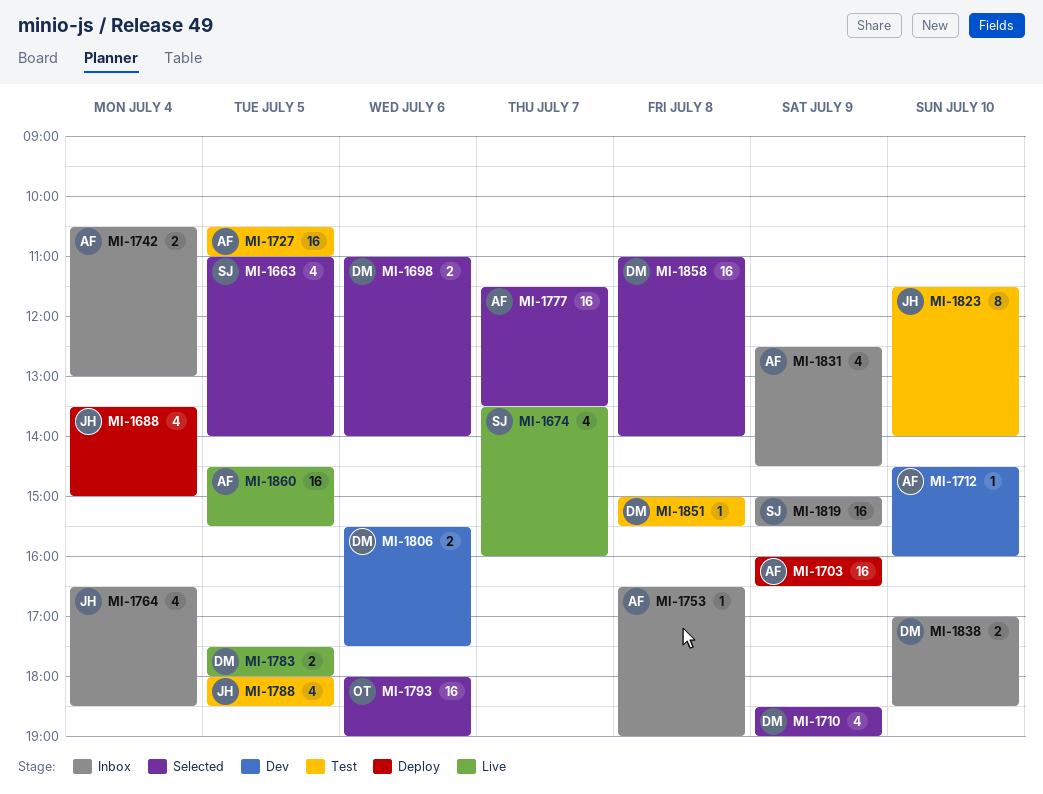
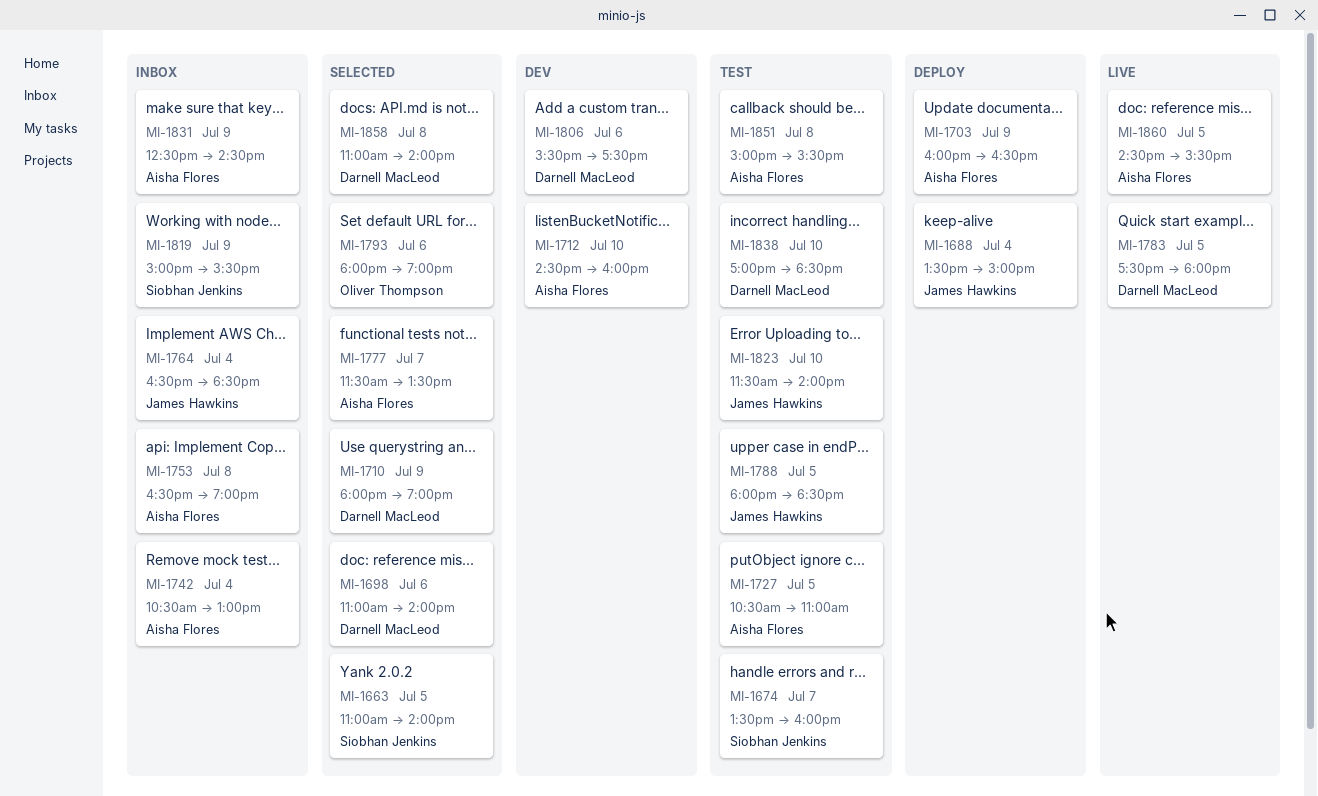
MI-1674, status: Live -> Test
MI-1710, begins: 18:30 -> 18:00
MI-1838, status: Inbox -> Test
MI-1851, owner: Darnell MacLeod -> Aisha Flores

